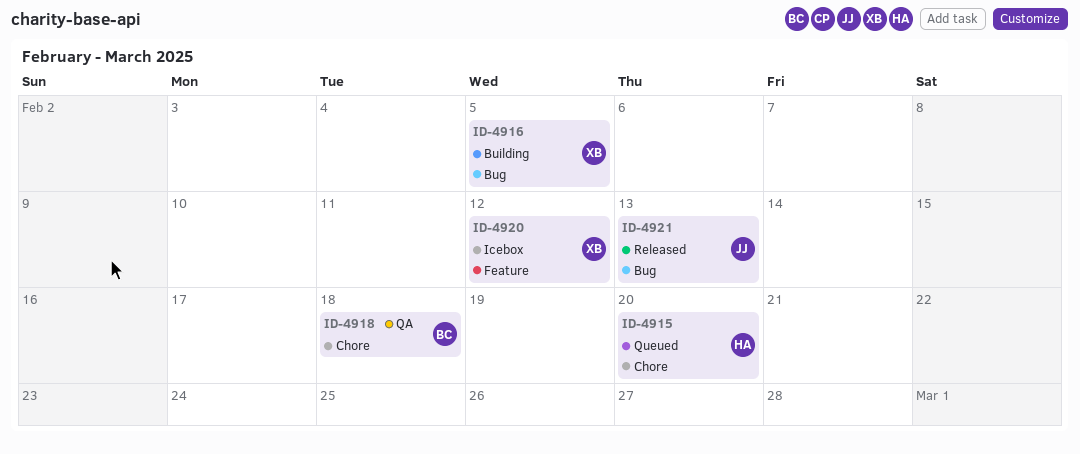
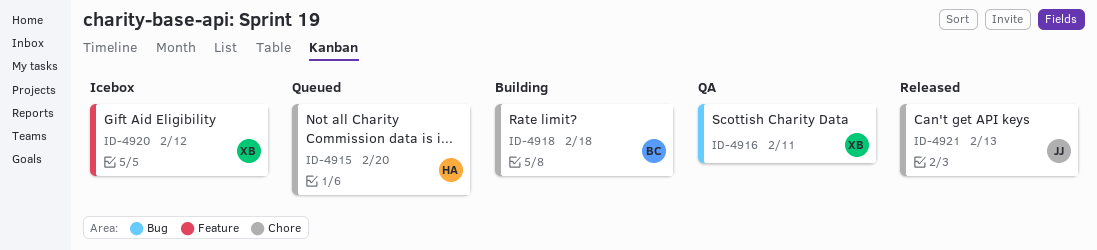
ID-4916, status: Building -> QA
ID-4916, due: Feb 5 -> Feb 11
ID-4918, status: QA -> Building
ID-4921, label: Bug -> Chore

